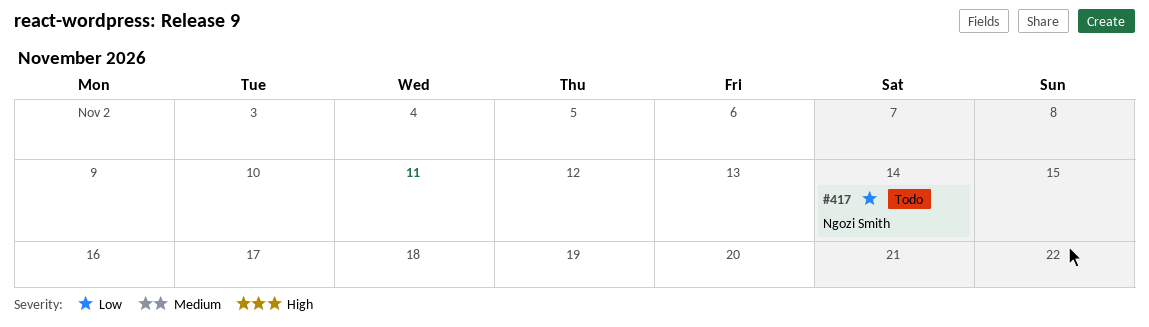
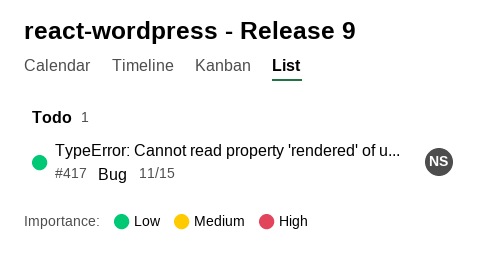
#417, due: Nov 14 -> Nov 15

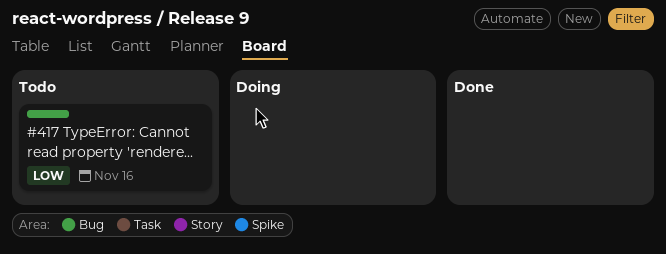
#417, due: Nov 15 -> Nov 16

